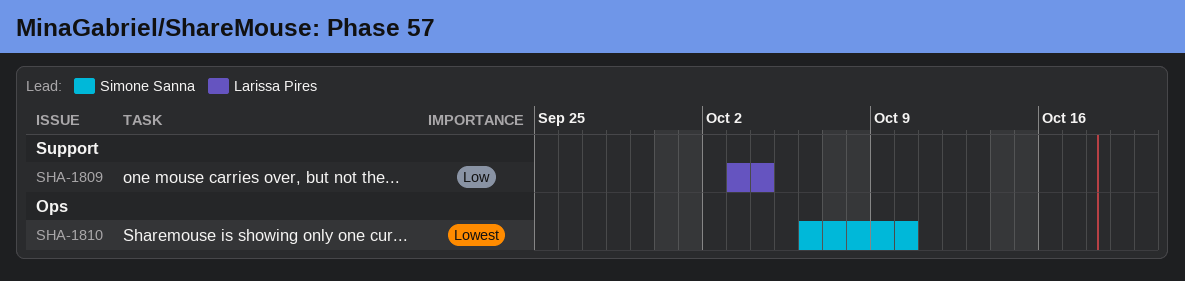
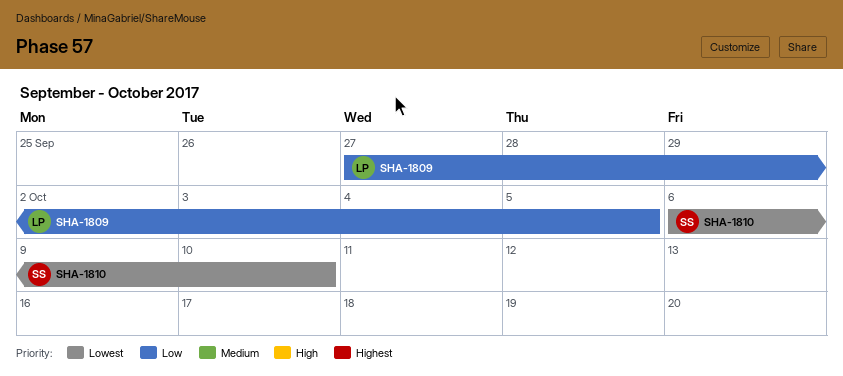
SHA-1809, start: Oct 3 -> Sep 27
SHA-1809, due: Oct 4 -> Oct 5

